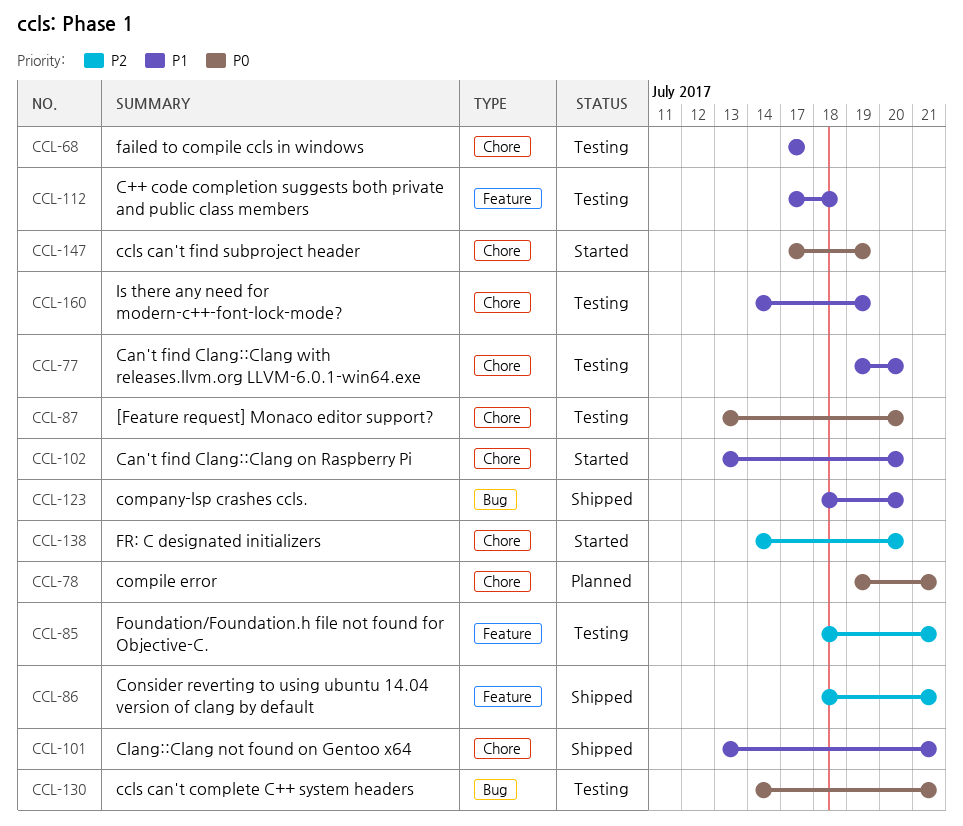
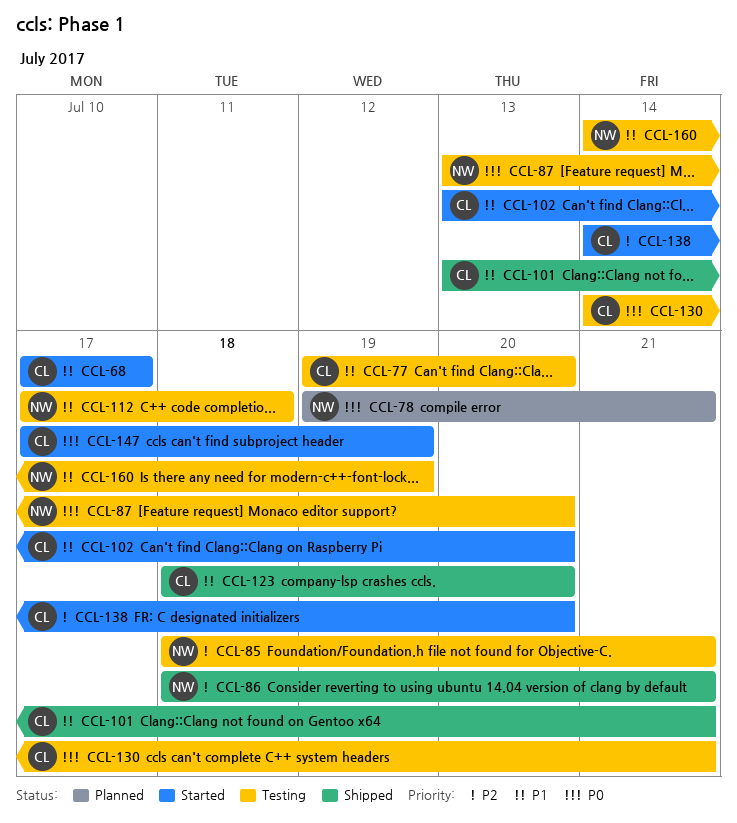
CCL-68, status: Testing -> Started

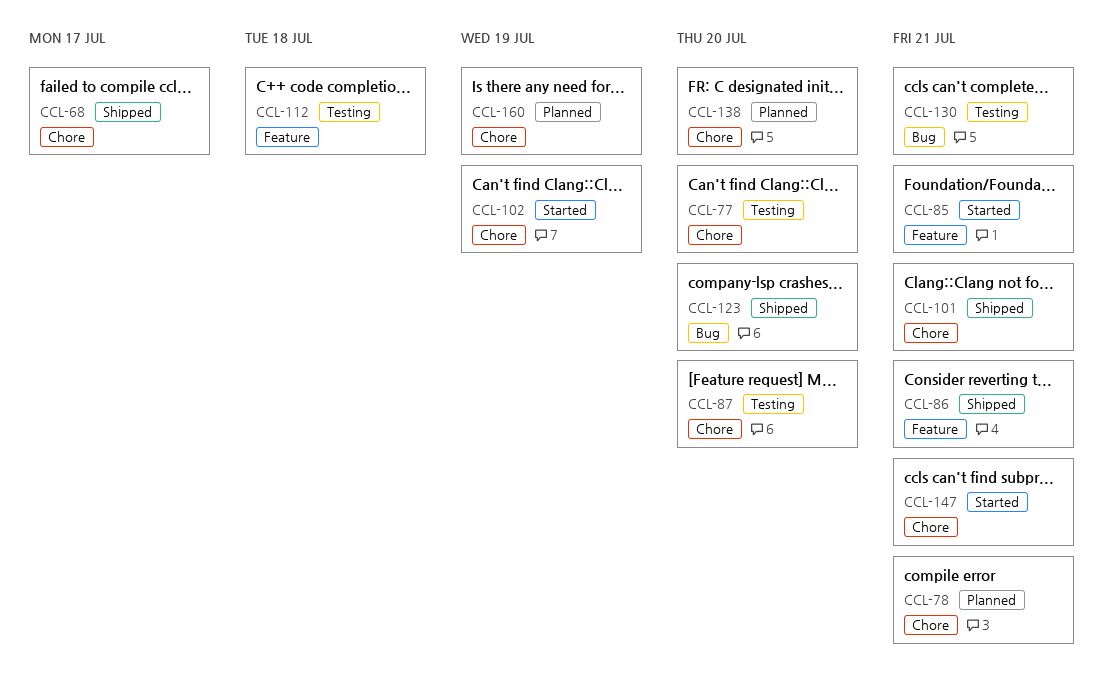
CCL-68, status: Started -> Shipped
CCL-85, status: Testing -> Started
CCL-102, due: Jul 20 -> Jul 19
CCL-138, status: Started -> Planned
CCL-147, due: Jul 19 -> Jul 21
CCL-160, status: Testing -> Planned

